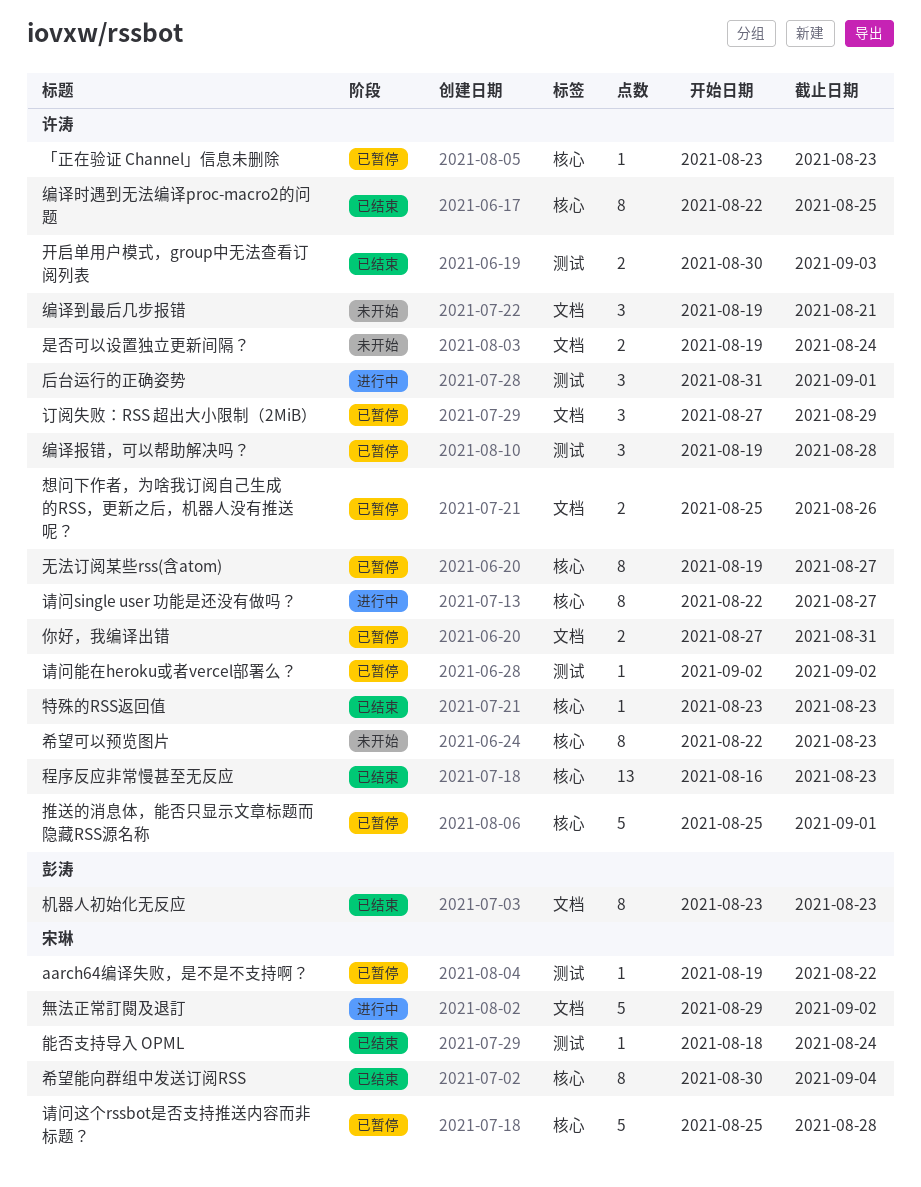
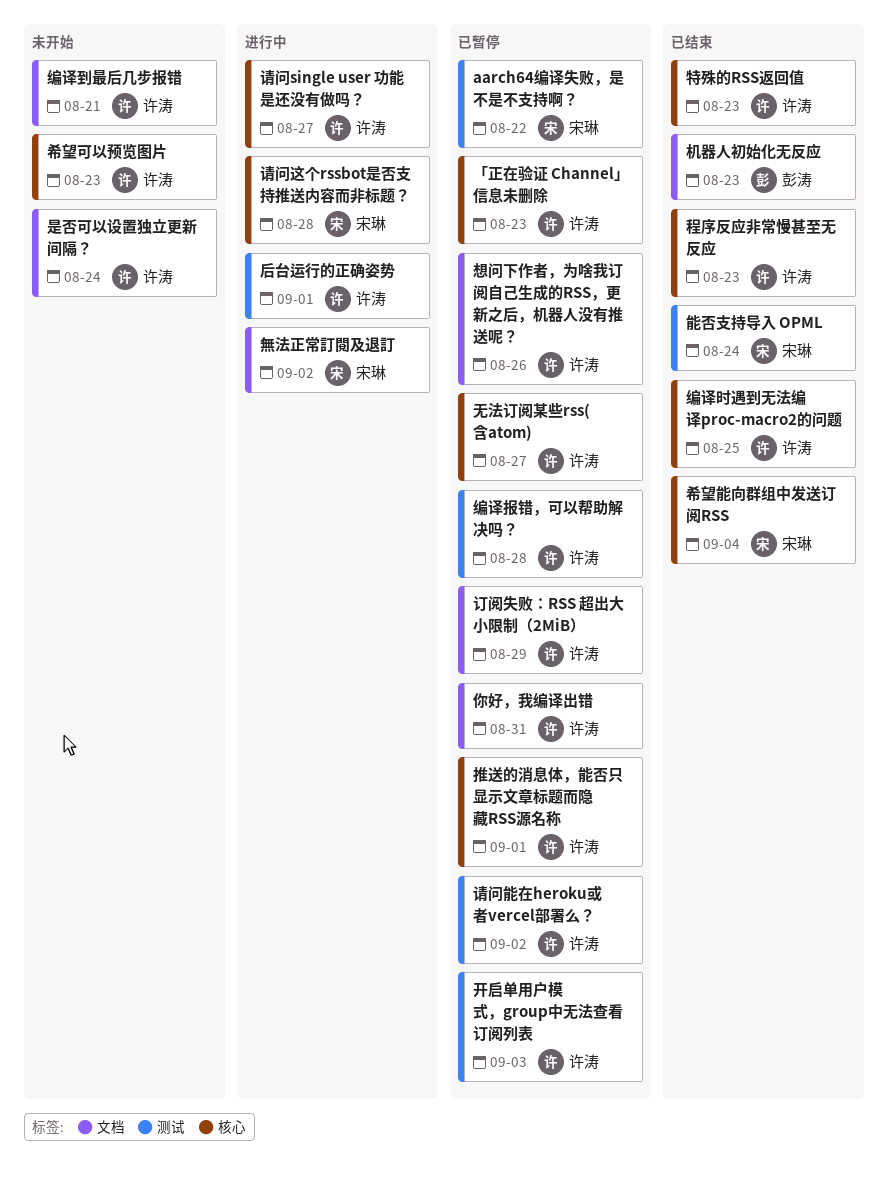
开启单用户模式，group中无法查看订阅列表, status: 已结束 -> 已暂停
请问这个rssbot是否支持推送内容而非标题？, status: 已暂停 -> 进行中

